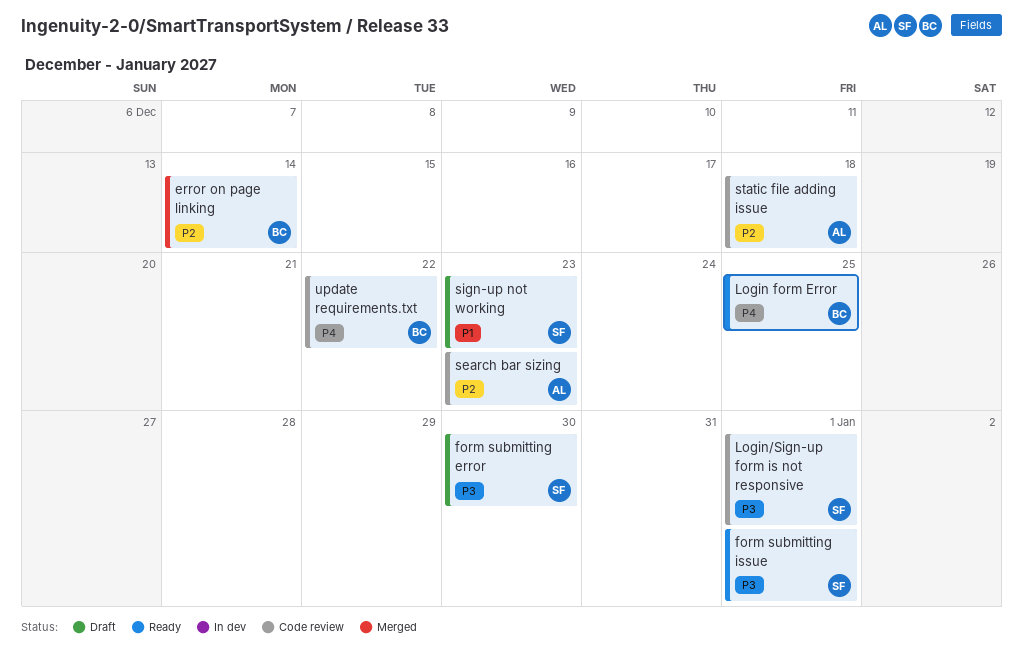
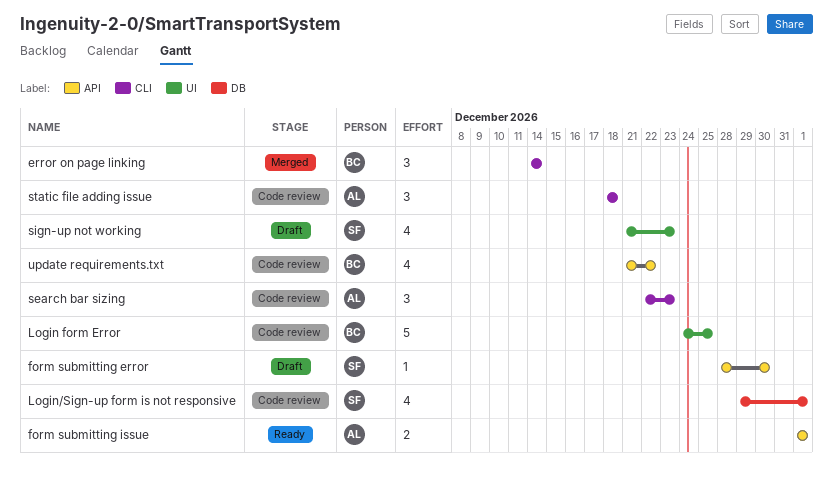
form submitting issue, owner: SF -> AL
Login form Error, status: Ready -> Code review

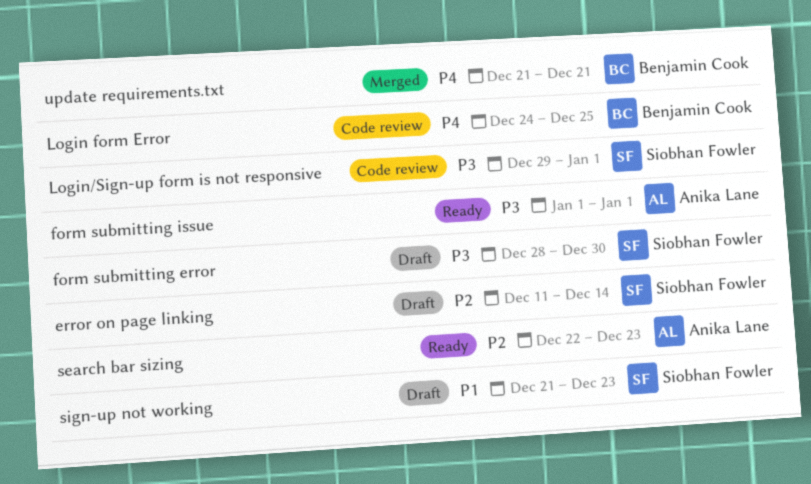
error on page linking, status: Merged -> Draft
error on page linking, owner: Benjamin Cook -> Siobhan Fowler
error on page linking, start: Dec 14 -> Dec 11
search bar sizing, status: Code review -> Ready
static file adding issue: present -> none
update requirements.txt, status: Code review -> Merged
update requirements.txt, due: Dec 22 -> Dec 21

